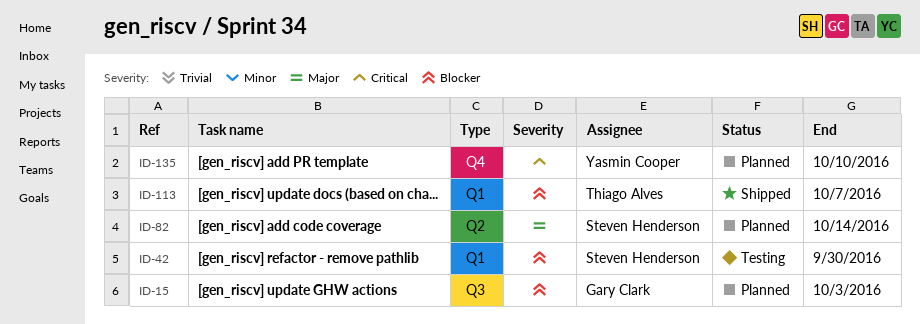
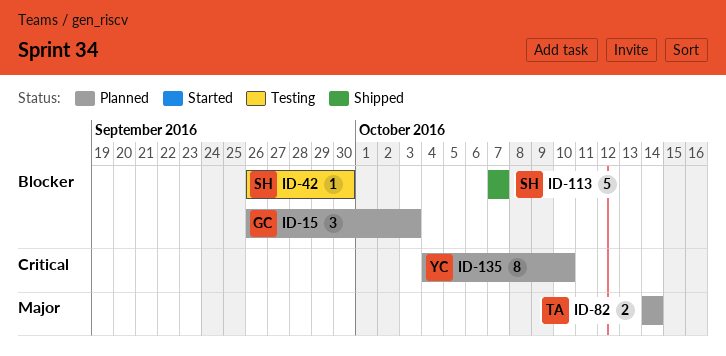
ID-82, owner: Steven Henderson -> Thiago Alves
ID-113, owner: Thiago Alves -> Steven Henderson

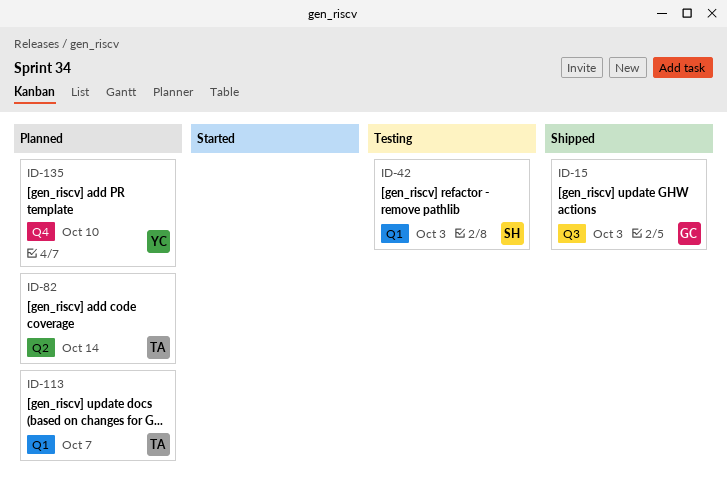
ID-15, status: Planned -> Shipped
ID-42, due: Sep 30 -> Oct 3
ID-113, status: Shipped -> Planned
ID-113, owner: SH -> TA

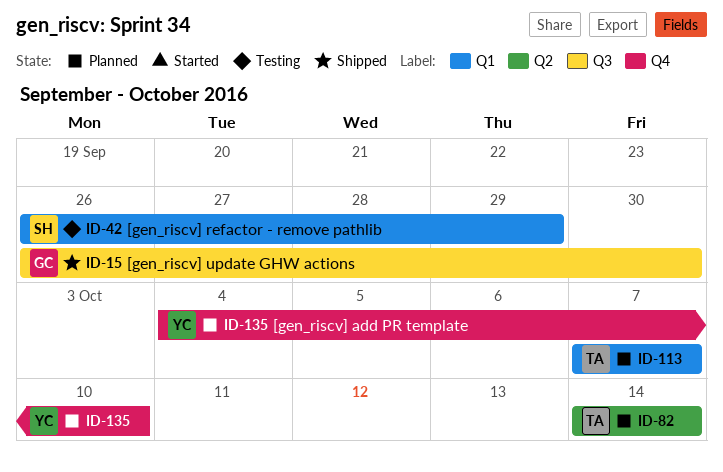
ID-15, due: Oct 3 -> Sep 30
ID-42, due: Oct 3 -> Sep 29

